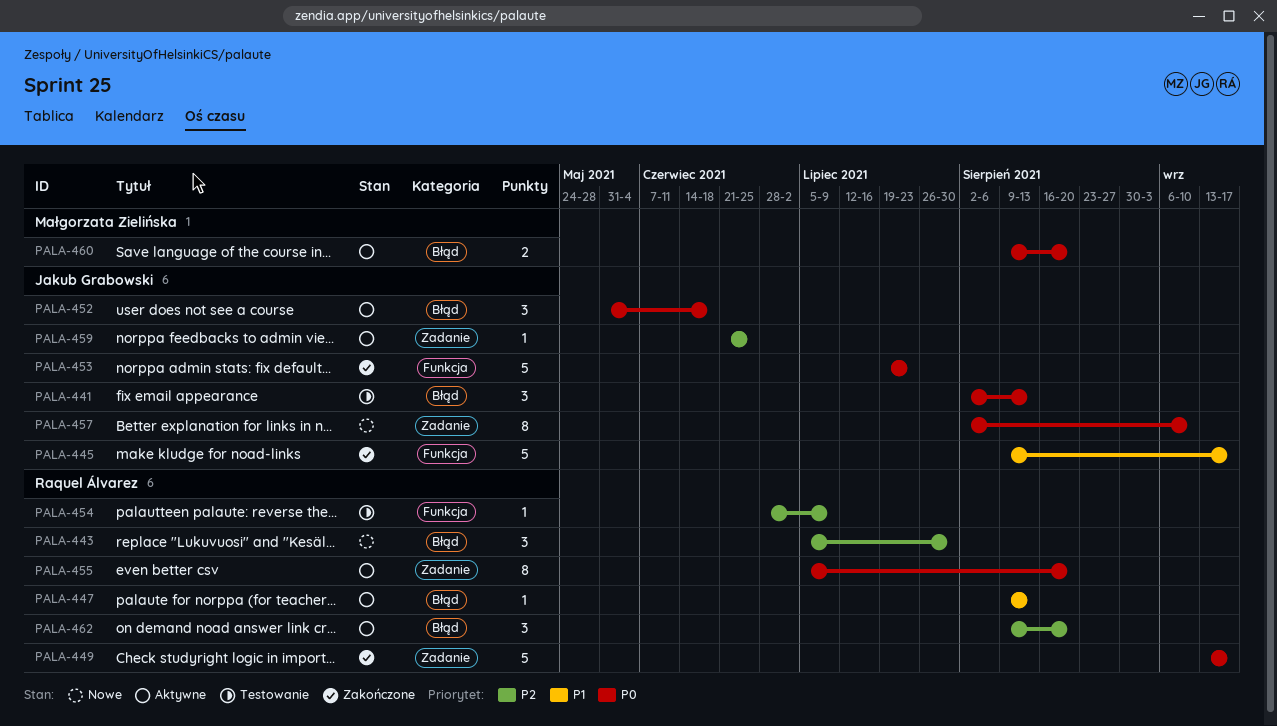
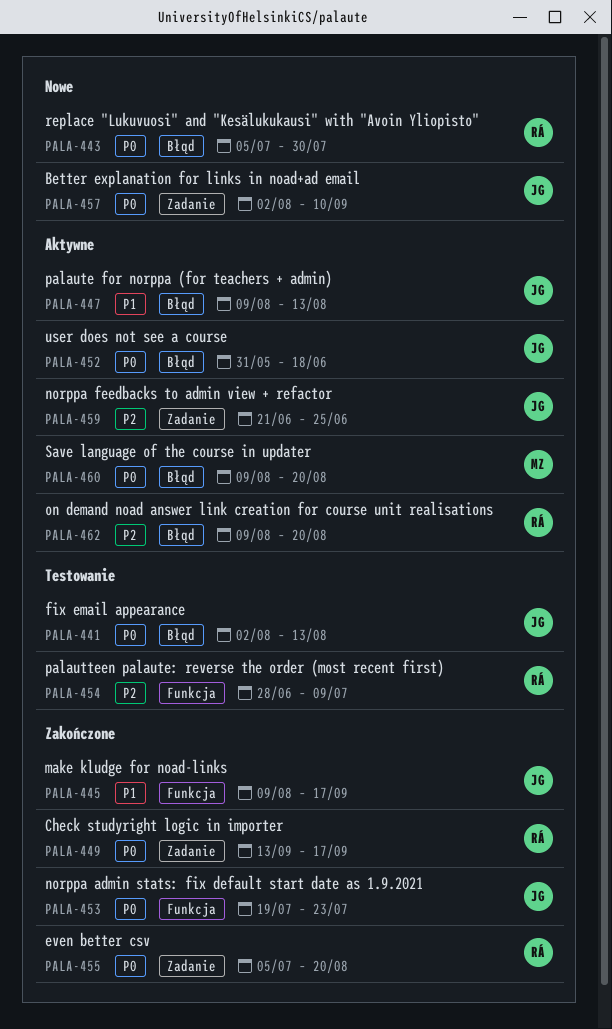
PALA-443, priority: P2 -> P0
PALA-447, owner: Raquel Álvarez -> Jakub Grabowski
PALA-455, status: Aktywne -> Zakończone

